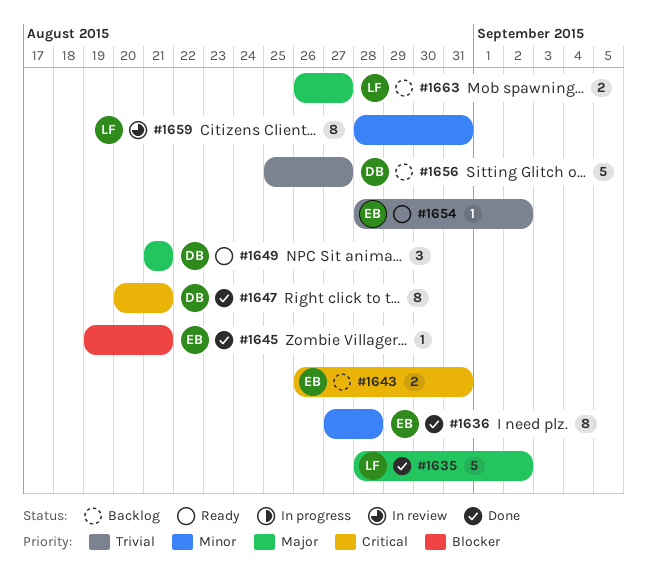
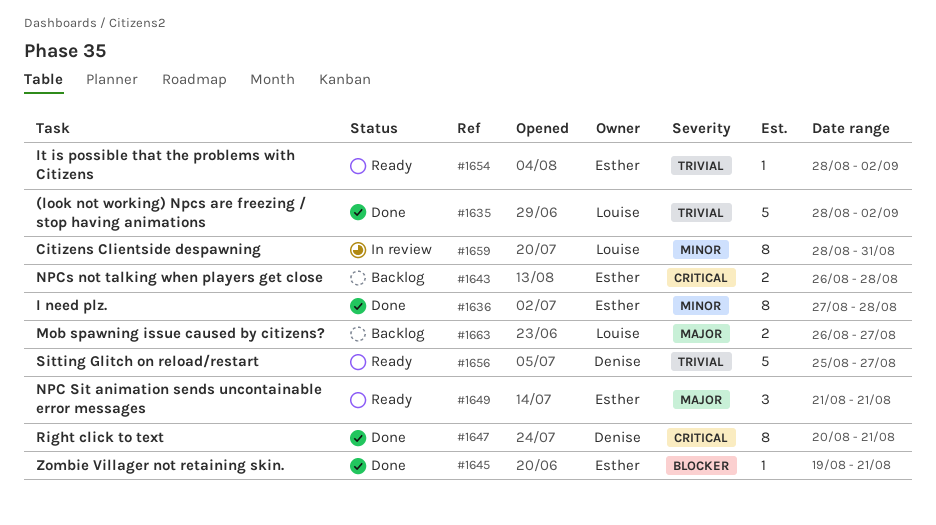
#1635, priority: Major -> Trivial
#1643, due: Aug 31 -> Aug 28
#1649, owner: Denise -> Esther
#1656, status: Backlog -> Ready

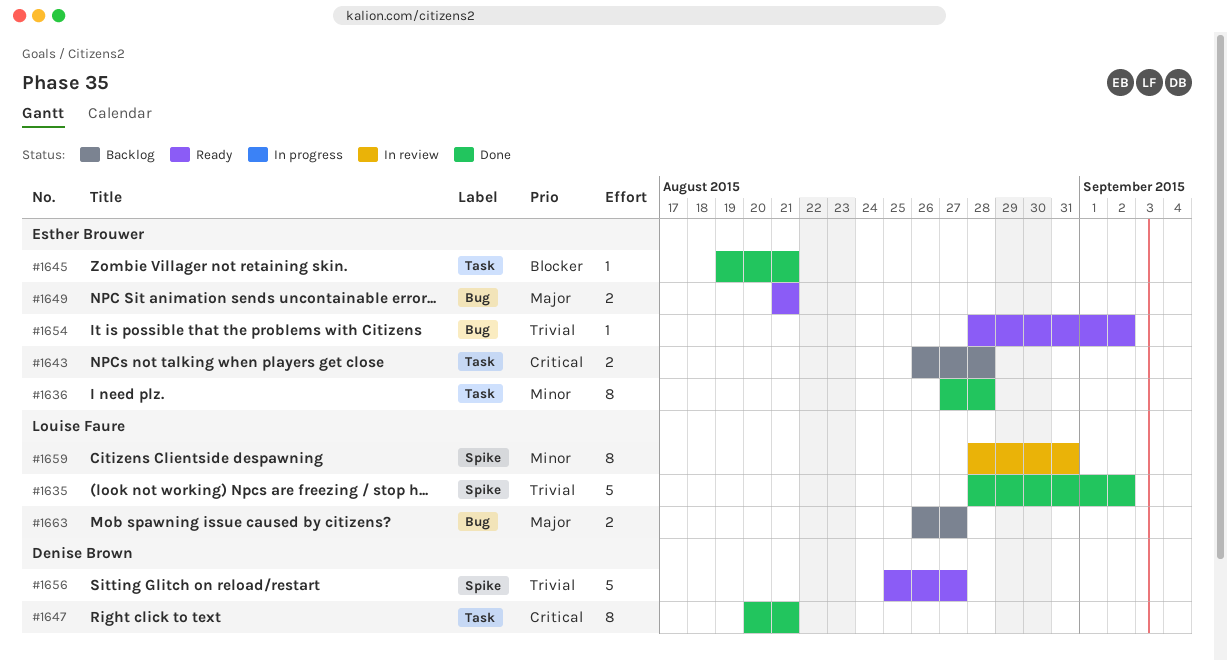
#1649, estimate: 3 -> 2

